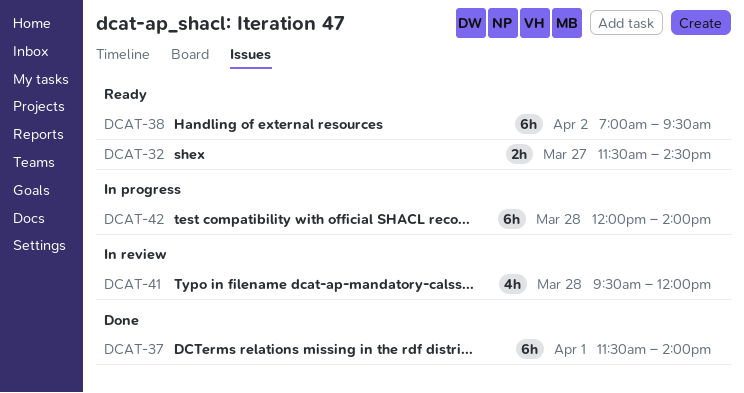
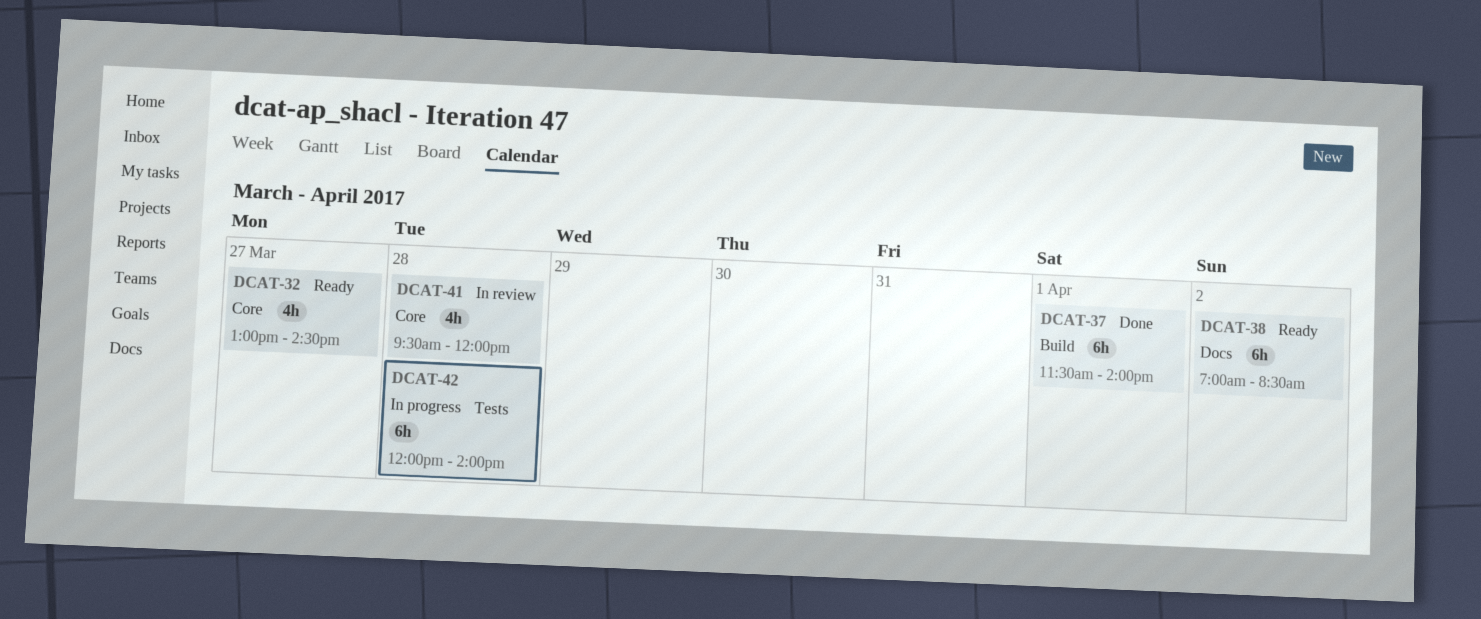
DCAT-32, estimate: 2h -> 4h
DCAT-32, begins: 11:30 -> 13:00
DCAT-38, ends: 09:30 -> 08:30

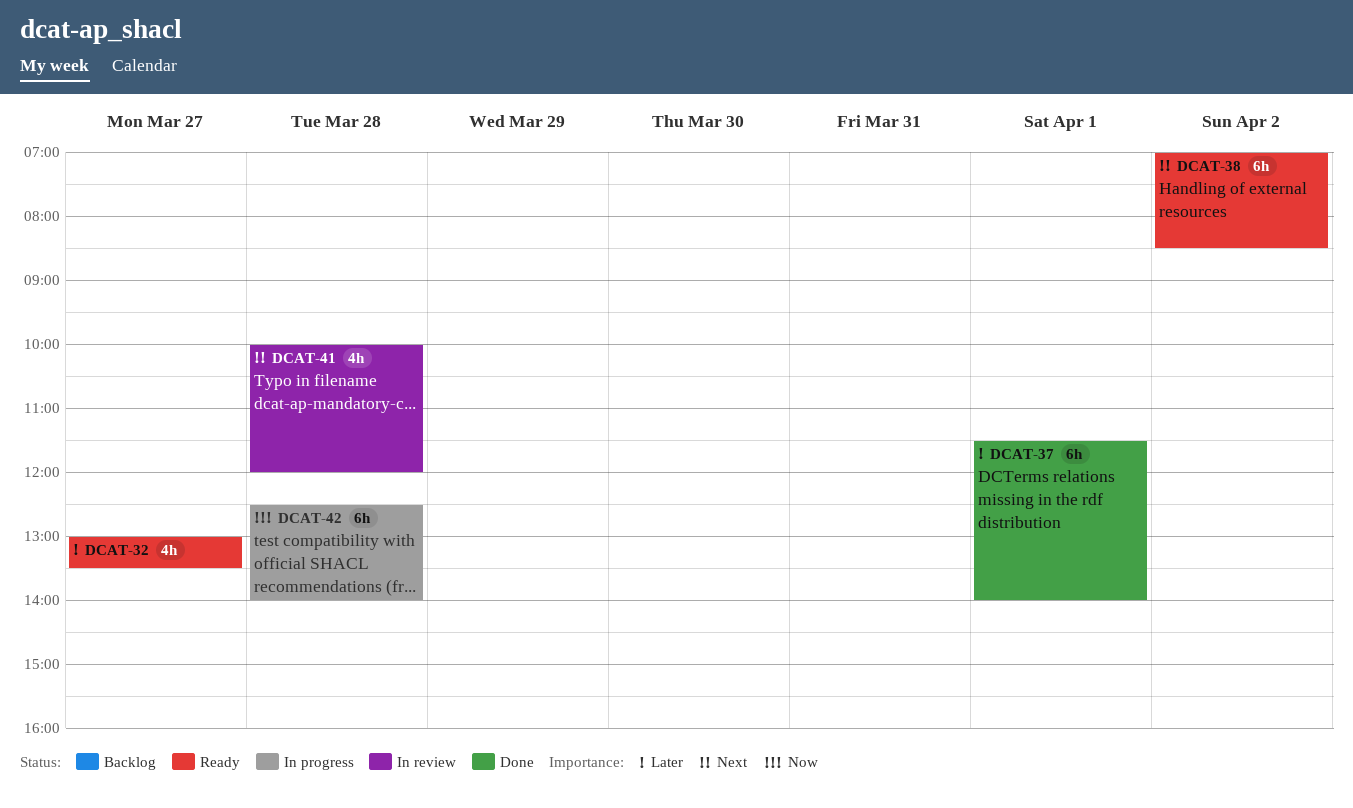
DCAT-32, ends: 14:30 -> 13:30
DCAT-41, begins: 09:30 -> 10:00
DCAT-42, begins: 12:00 -> 12:30

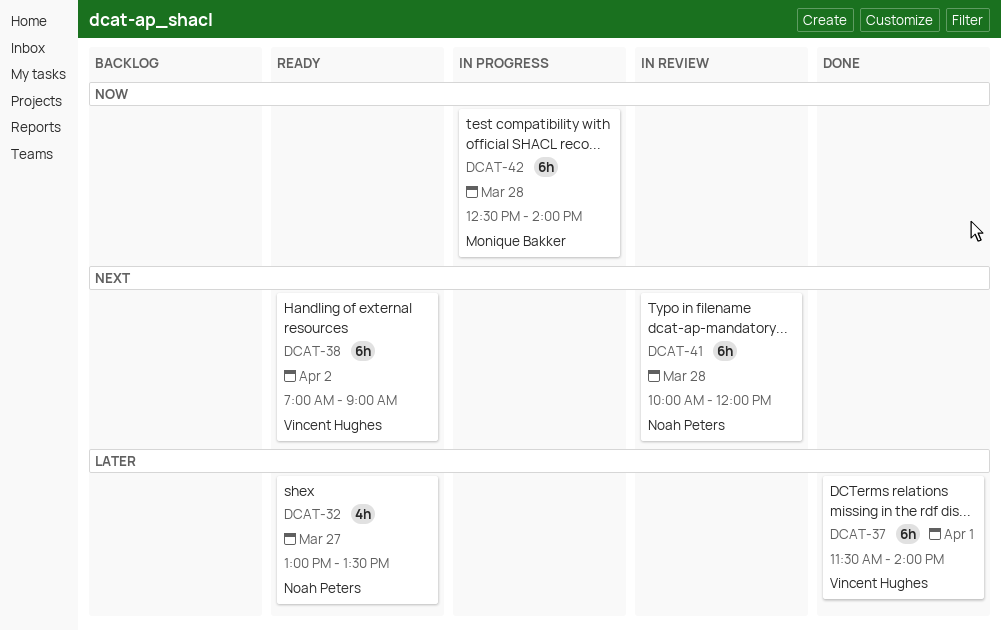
DCAT-38, ends: 08:30 -> 09:00
DCAT-41, estimate: 4h -> 6h

